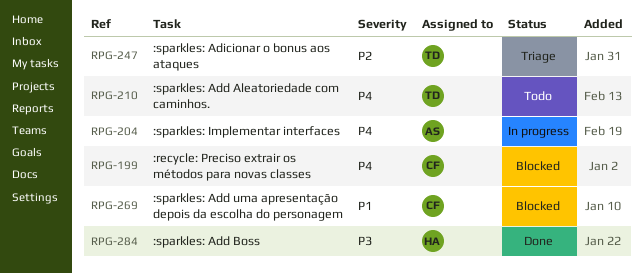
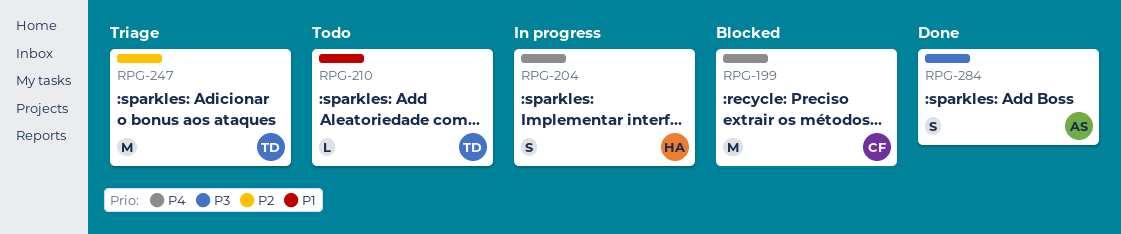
RPG-204, owner: AS -> HA
RPG-210, priority: P4 -> P1
RPG-269: present -> none
RPG-284, owner: HA -> AS

